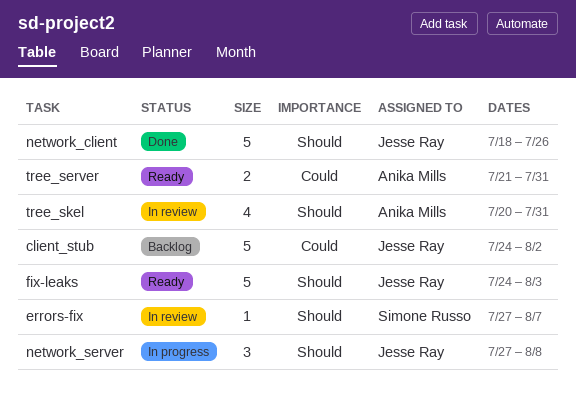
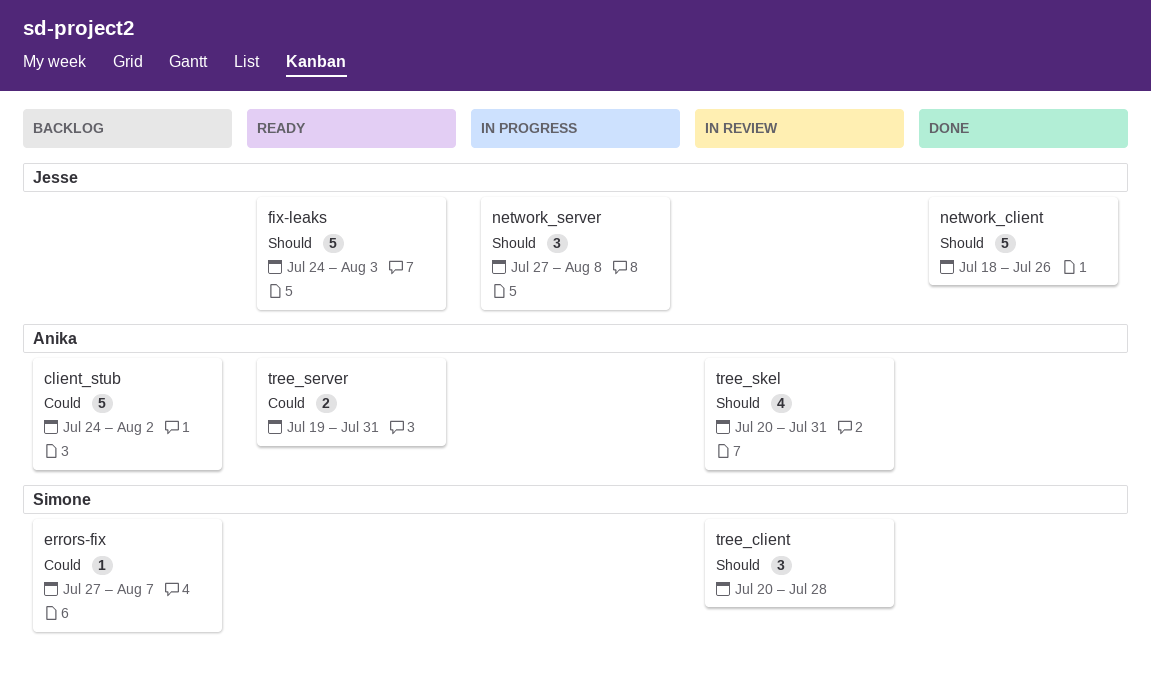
client_stub, owner: Jesse Ray -> Anika Mills
errors-fix, status: In review -> Backlog
errors-fix, priority: Should -> Could
tree_client: none -> present
tree_server, start: Jul 21 -> Jul 19

